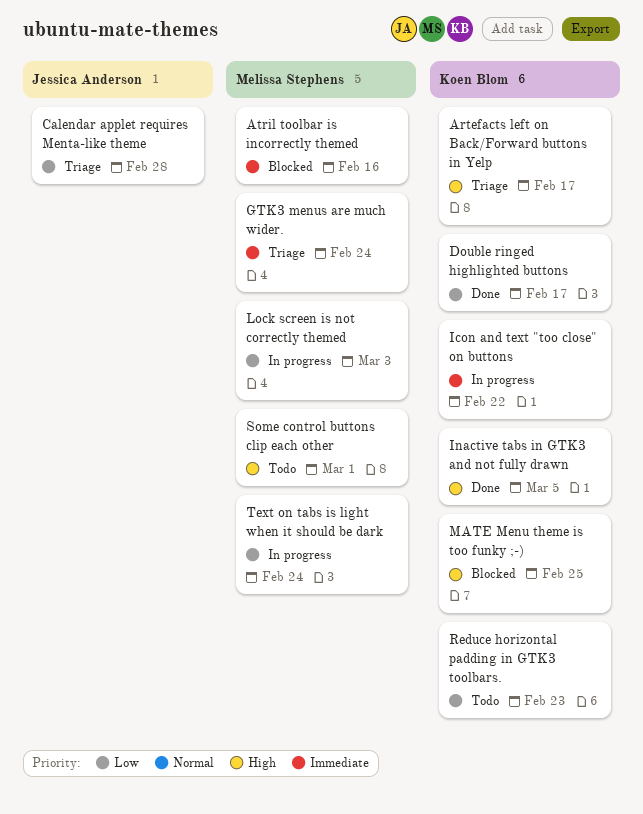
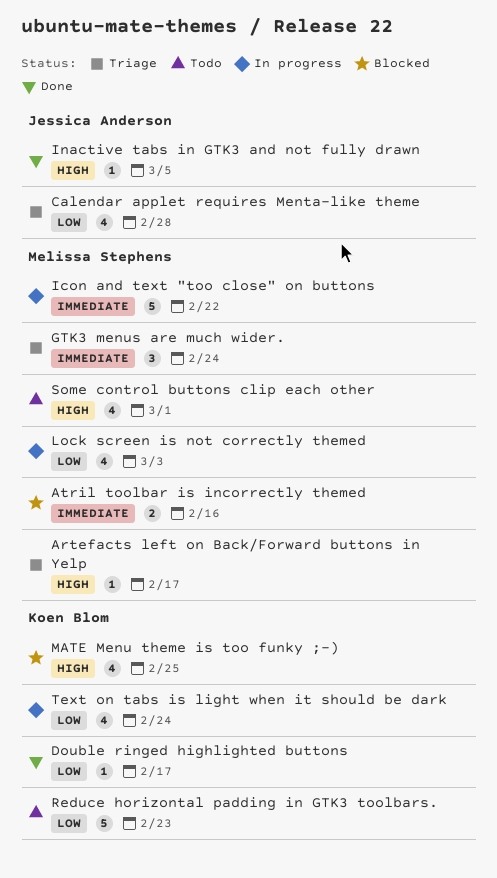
Artefacts left on Back/Forward buttons in Yelp, owner: Koen Blom -> Melissa Stephens
Icon and text "too close" on buttons, owner: Koen Blom -> Melissa Stephens
Inactive tabs in GTK3 and not fully drawn, owner: Koen Blom -> Jessica Anderson
Text on tabs is light when it should be dark, owner: Melissa Stephens -> Koen Blom

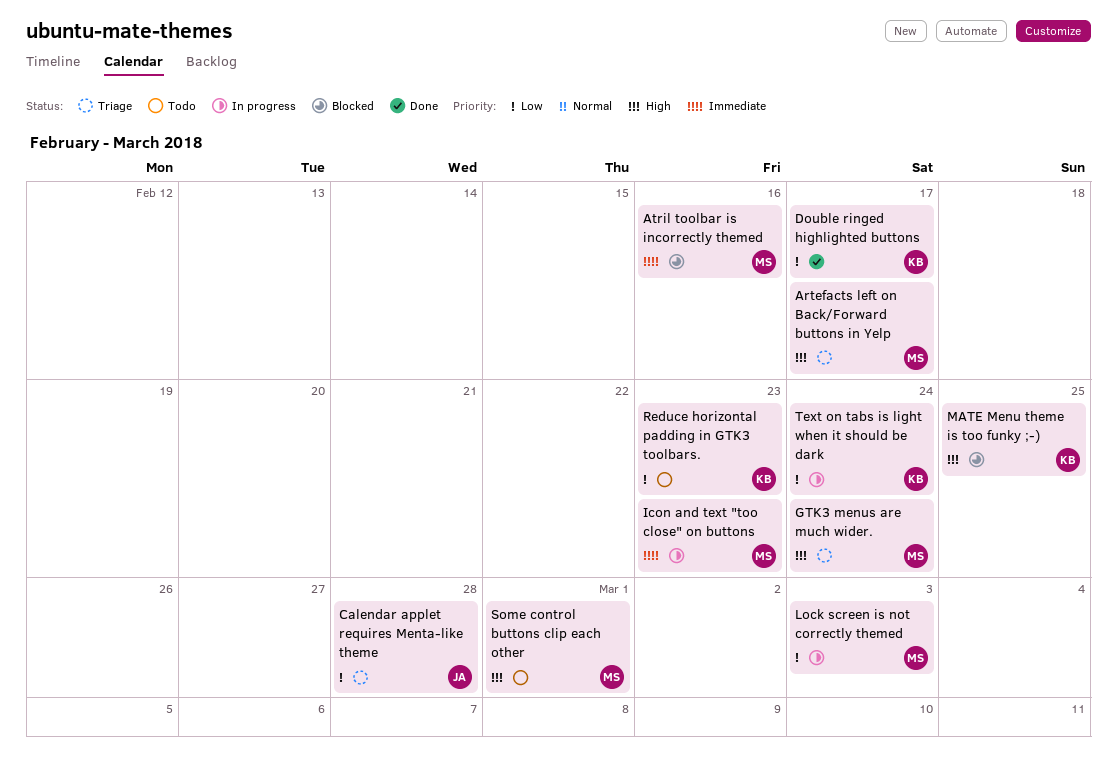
GTK3 menus are much wider., priority: Immediate -> High
Icon and text "too close" on buttons, due: Feb 22 -> Feb 23
Inactive tabs in GTK3 and not fully drawn: present -> none

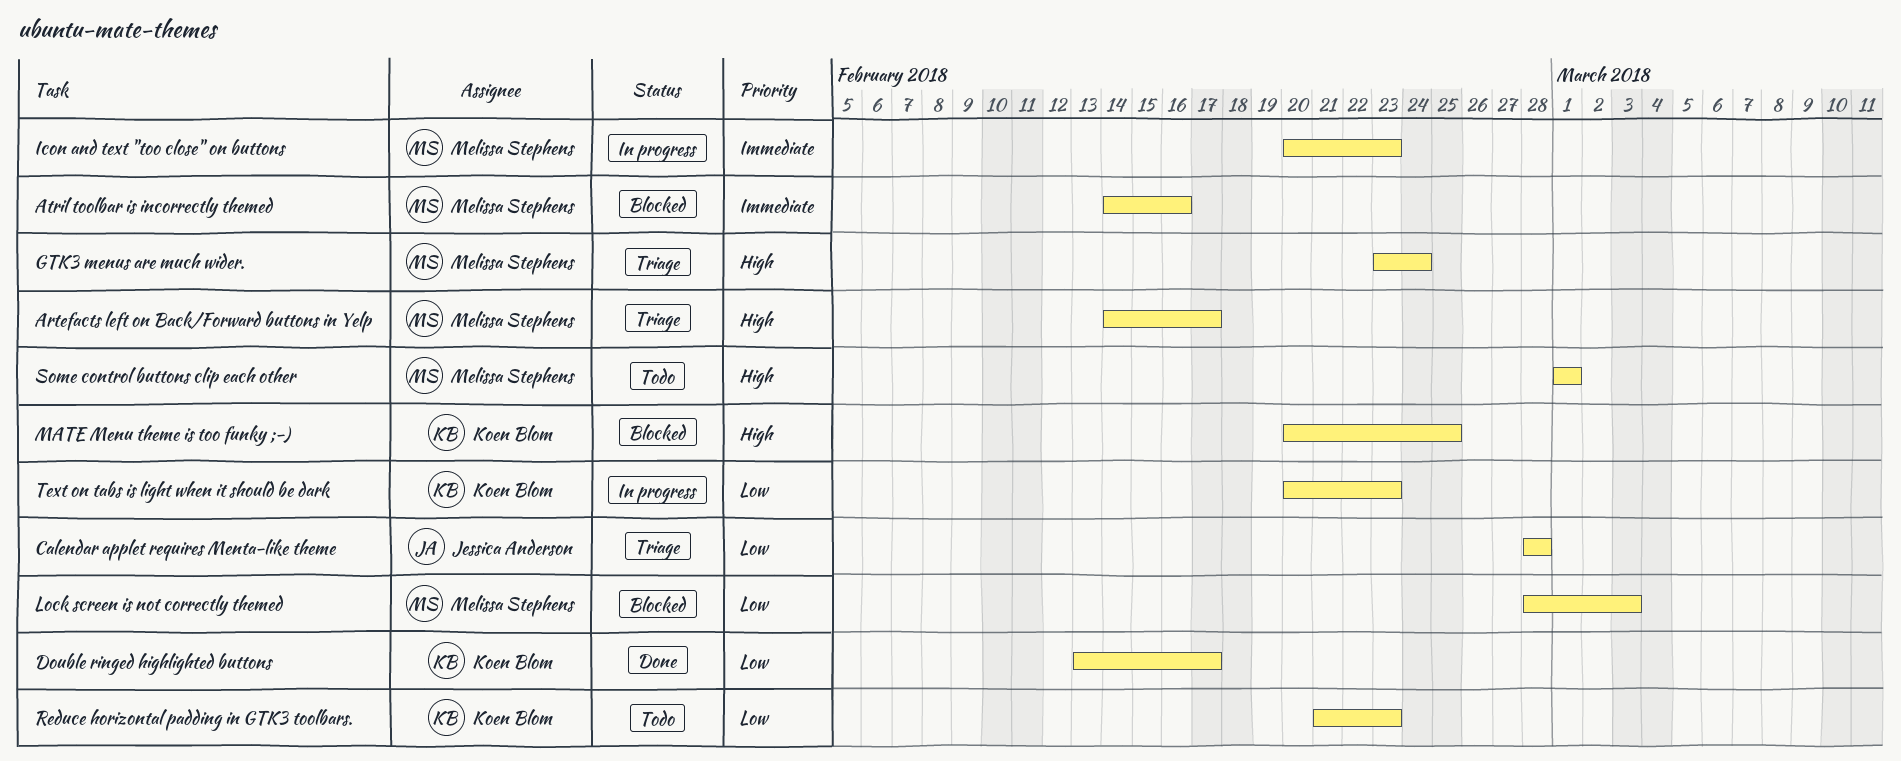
Lock screen is not correctly themed, status: In progress -> Blocked
Text on tabs is light when it should be dark, due: Feb 24 -> Feb 23

